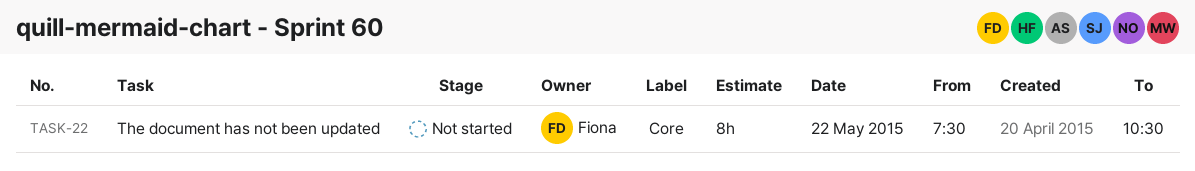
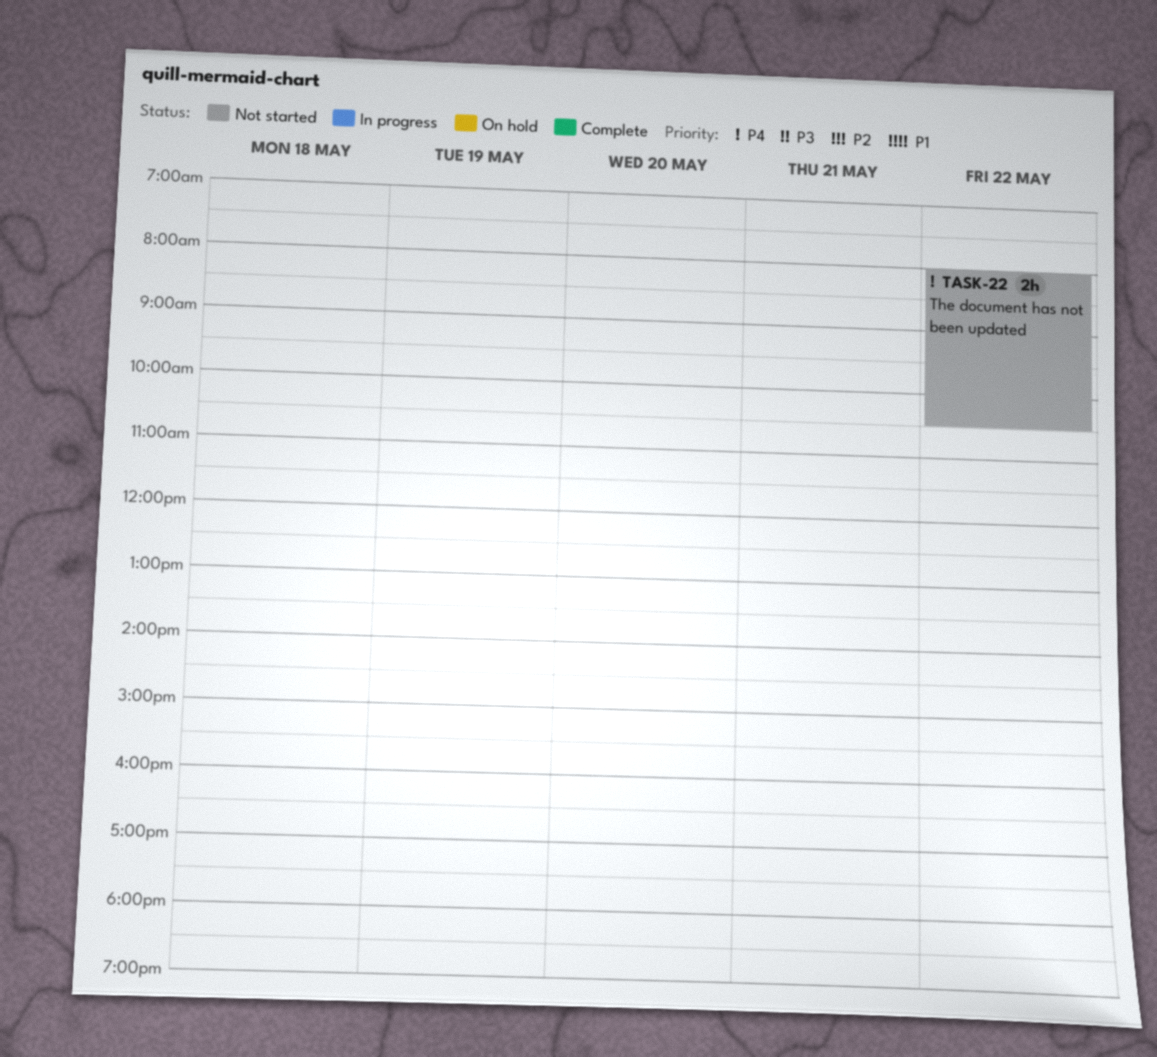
TASK-22, estimate: 8h -> 2h
TASK-22, begins: 07:30 -> 08:00

